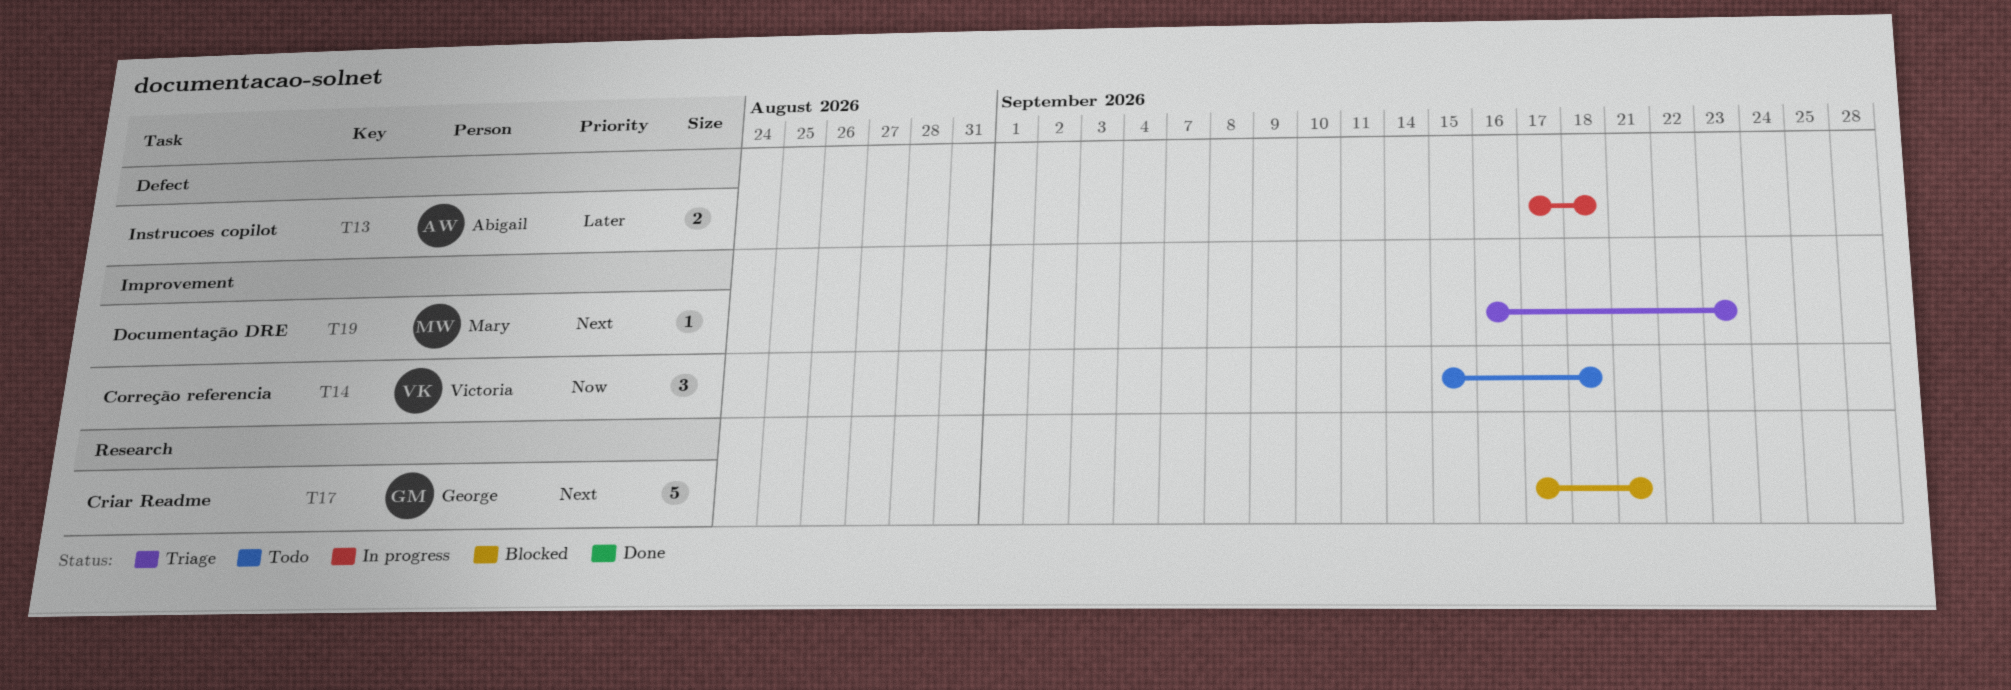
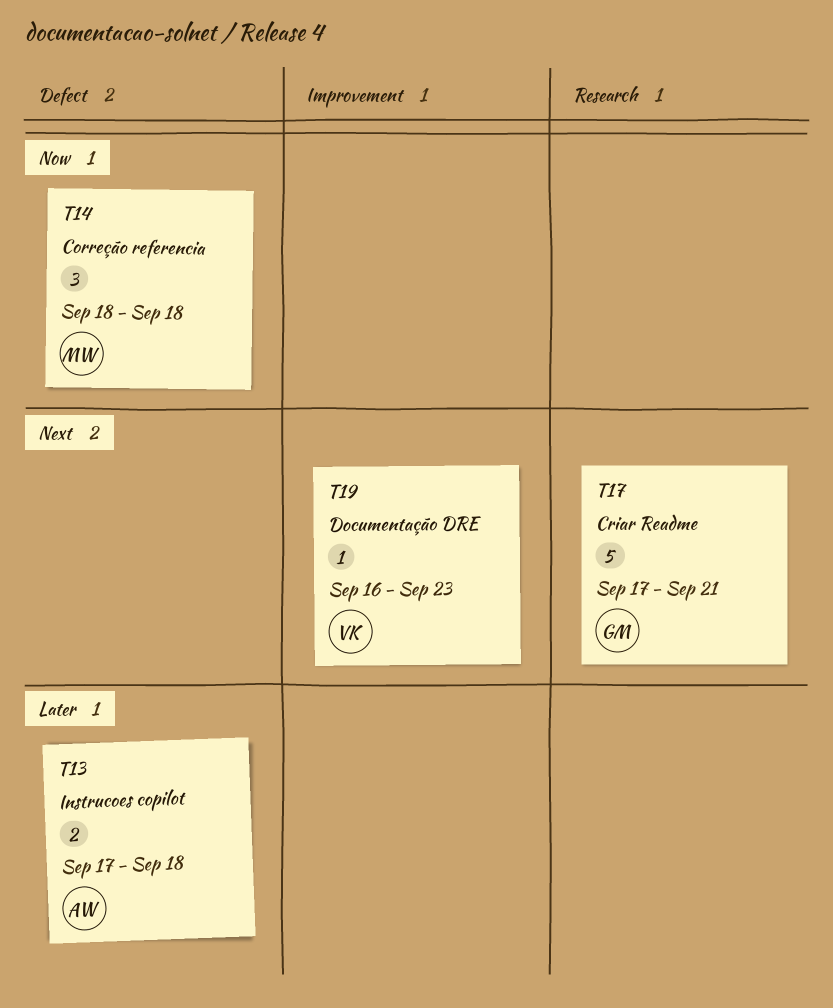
T14, owner: Victoria -> Mary
T14, label: Improvement -> Defect
T14, start: Sep 15 -> Sep 18
T19, owner: Mary -> Victoria

